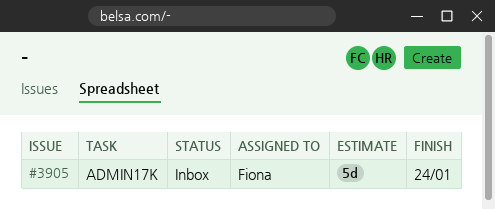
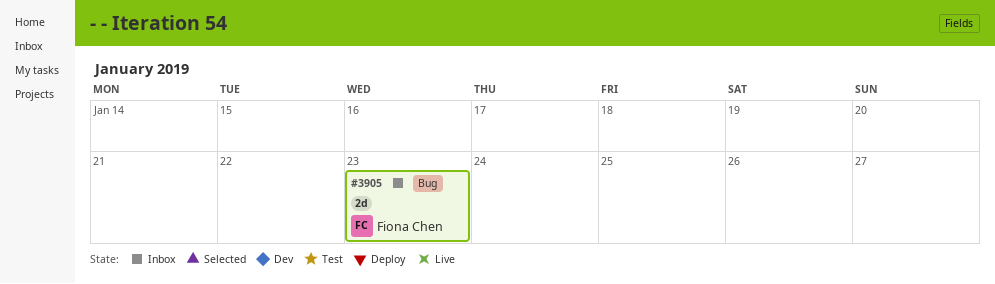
#3905, estimate: 5d -> 2d
#3905, due: Jan 24 -> Jan 23

